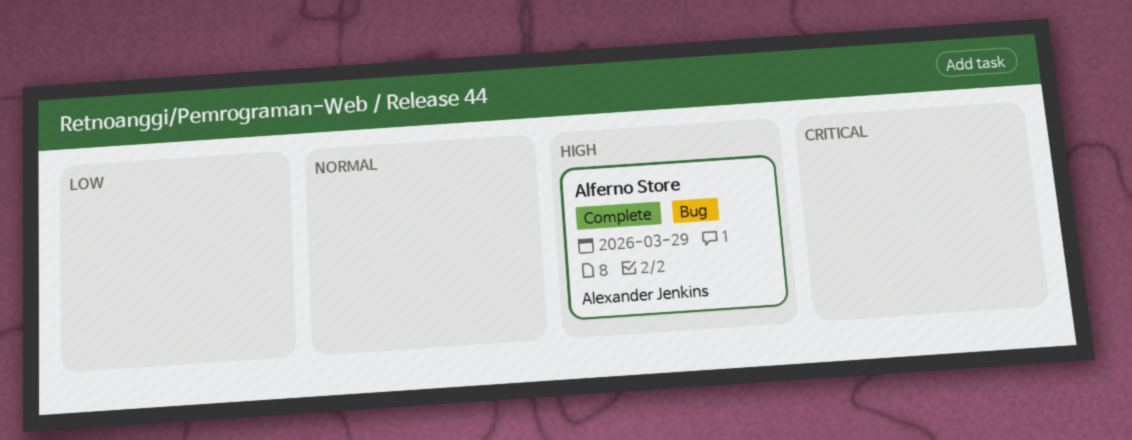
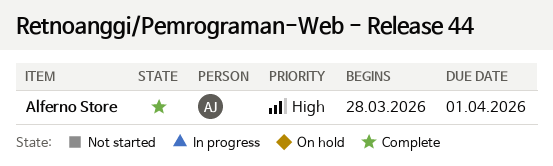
Alferno Store, due: Mar 29 -> Apr 1

